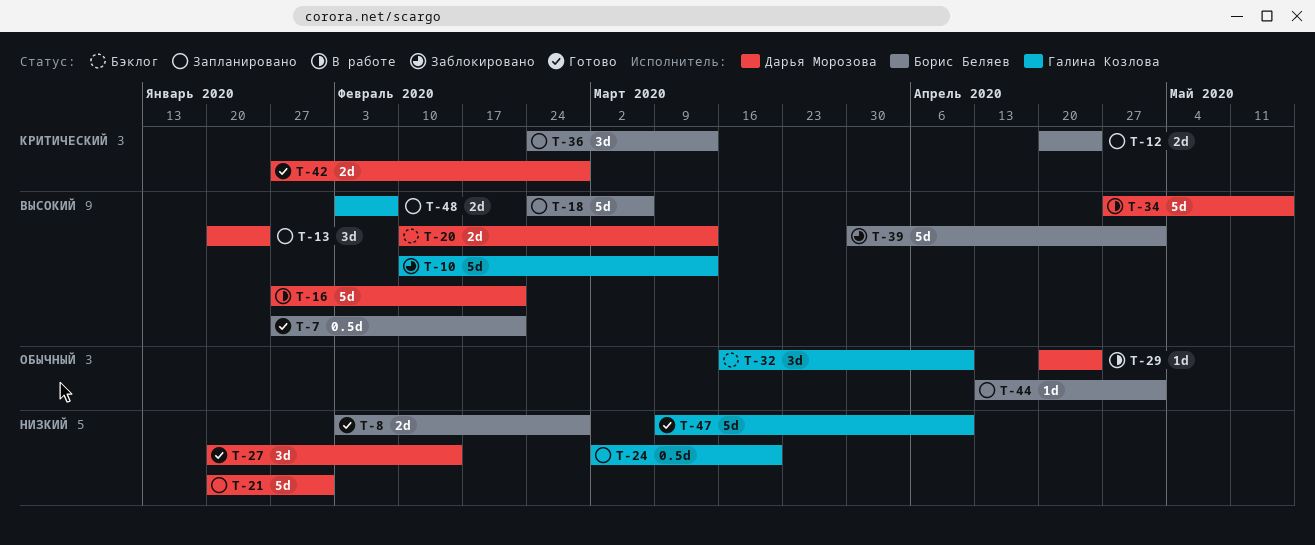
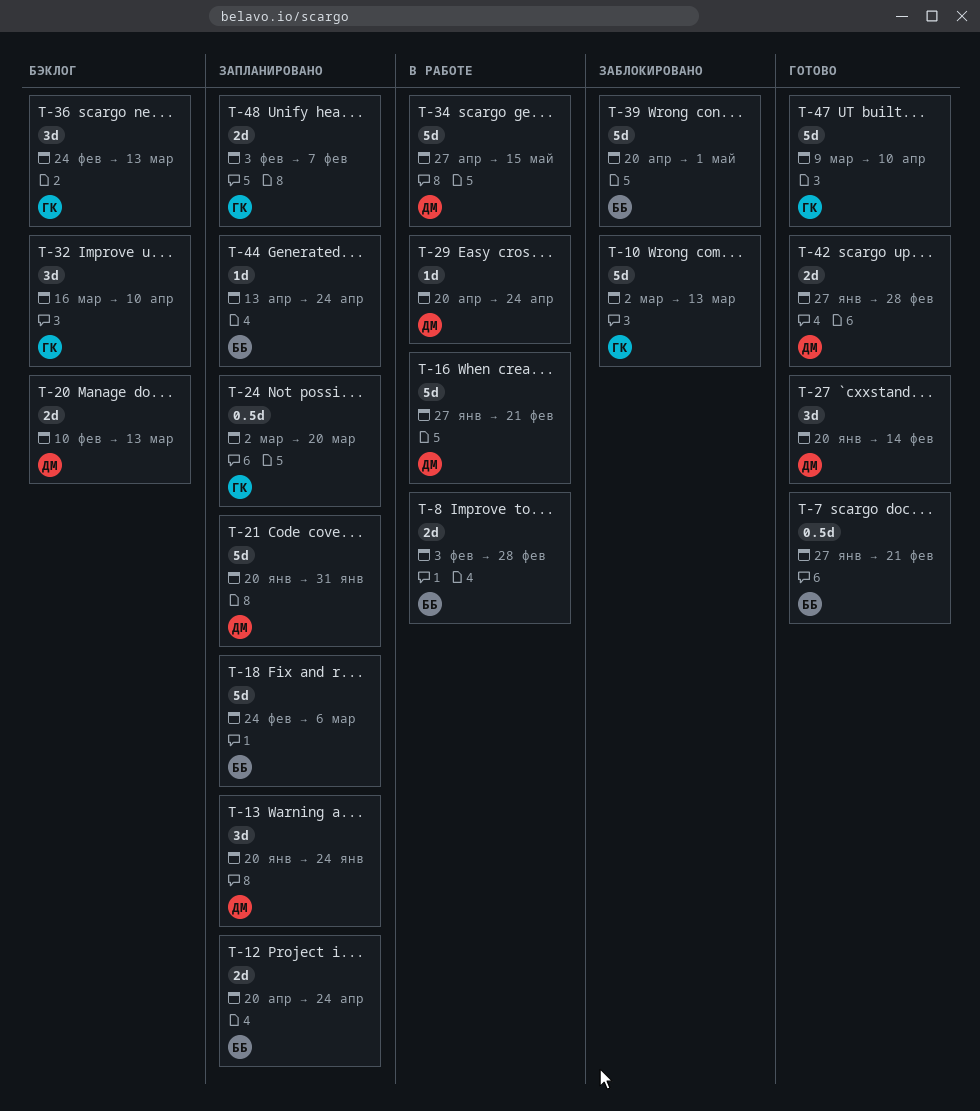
T-8, status: Готово -> В работе
T-10, start: Feb 10 -> Mar 2
T-36, status: Запланировано -> Бэклог
T-36, owner: Борис Беляев -> Галина Козлова
T-39, start: Mar 30 -> Apr 20
T-44, due: May 1 -> Apr 24

